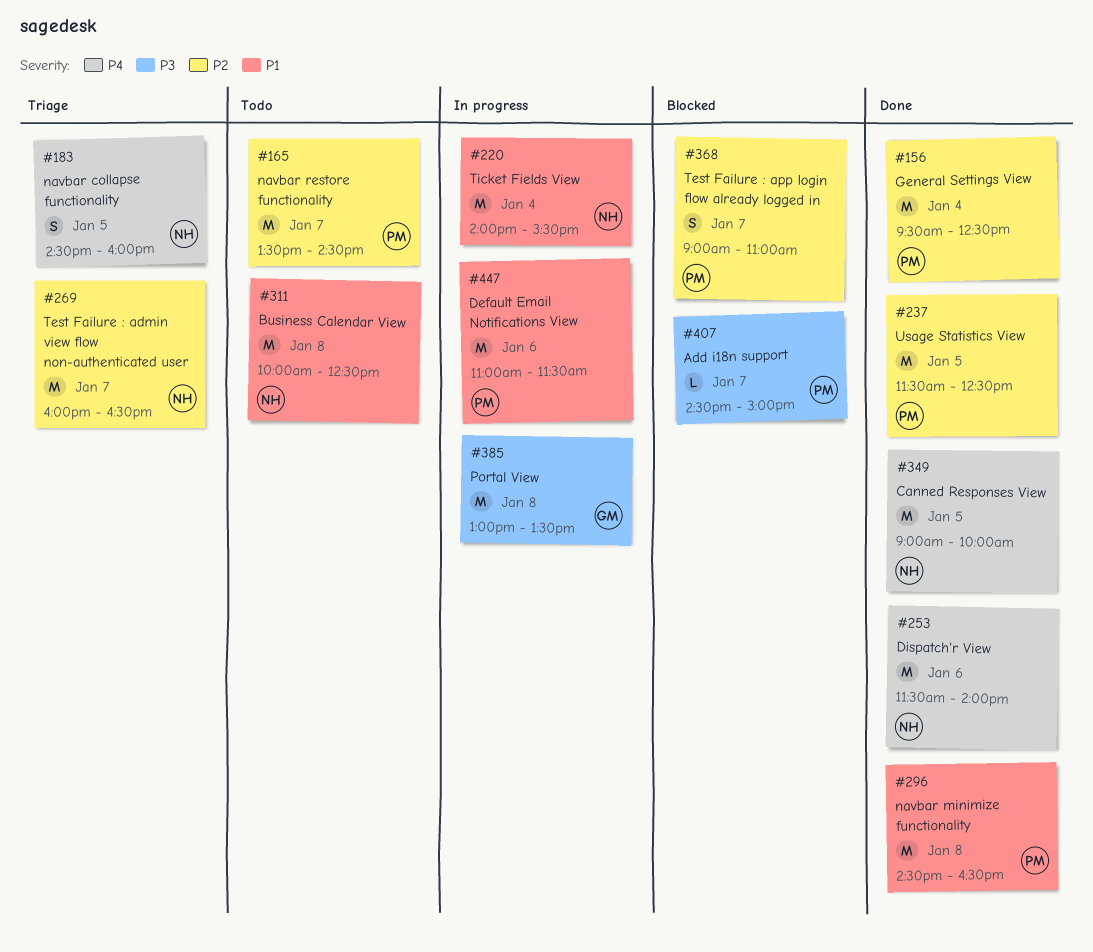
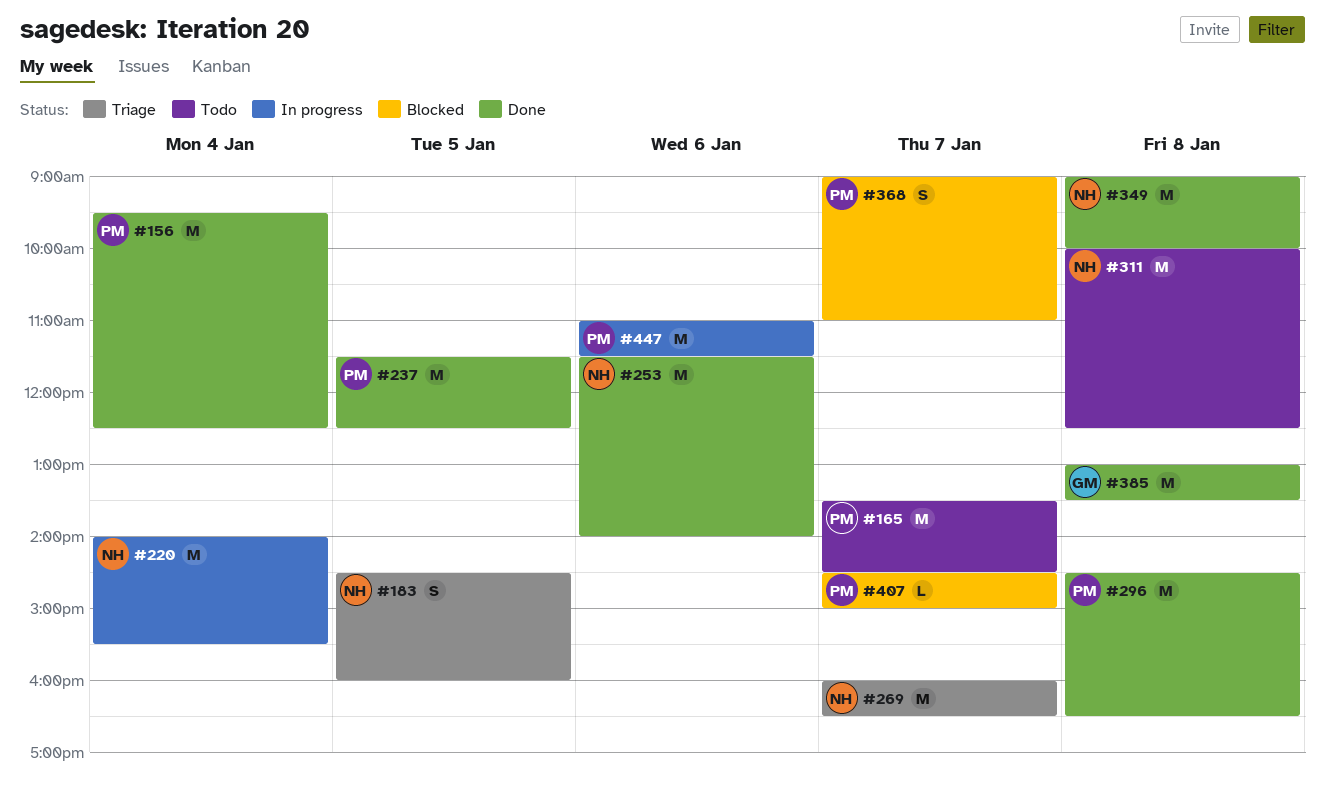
#349, day: Jan 5 -> Jan 8
#385, status: In progress -> Done

